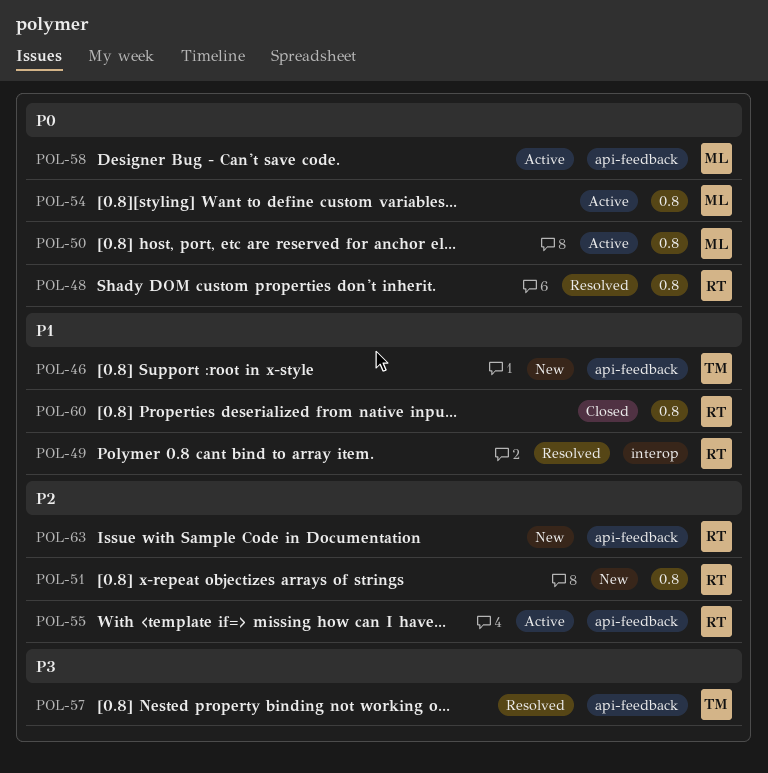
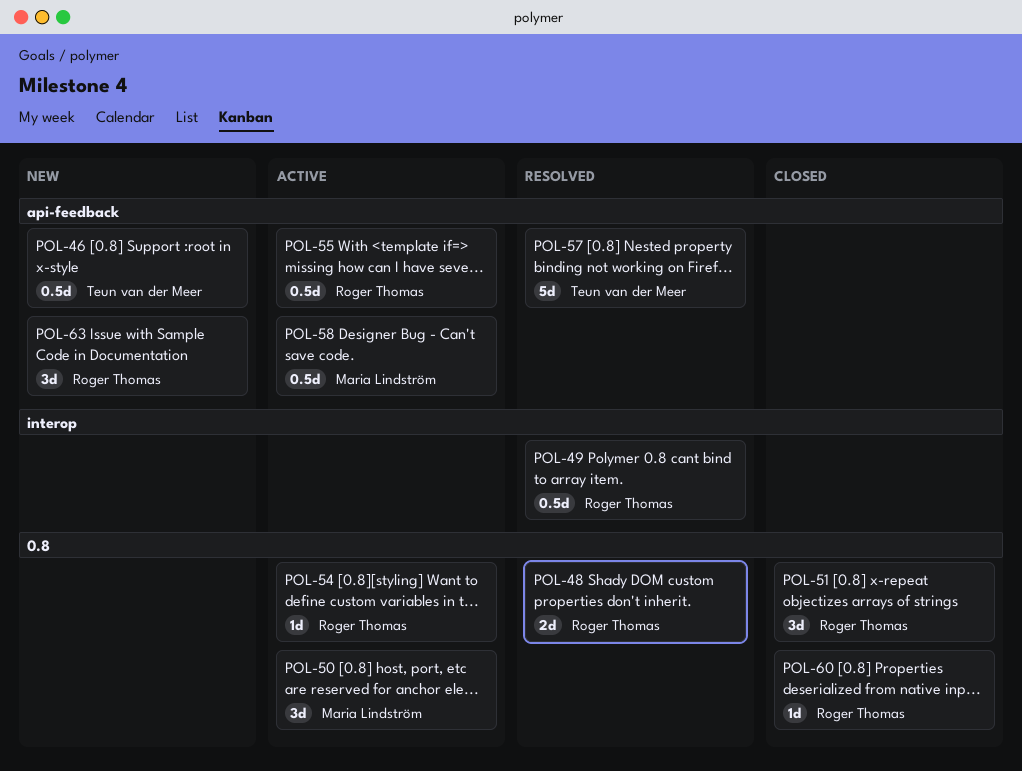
POL-51, status: New -> Closed
POL-54, owner: Maria Lindström -> Roger Thomas

